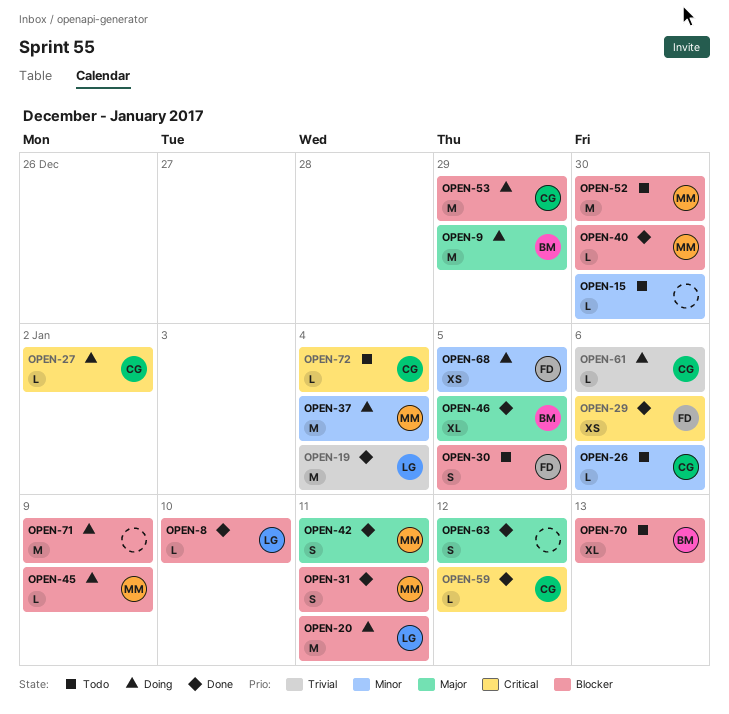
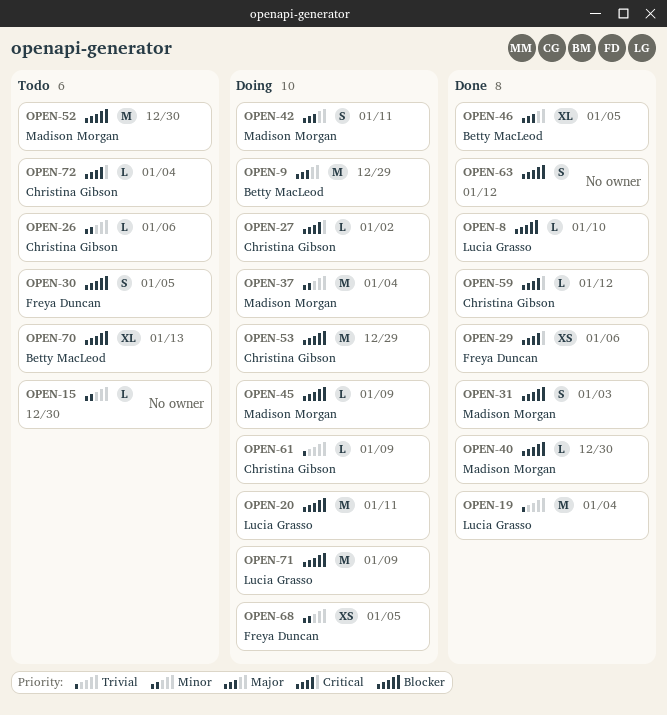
OPEN-31, due: Jan 11 -> Jan 3
OPEN-42, status: Done -> Doing
OPEN-61, due: Jan 6 -> Jan 9
OPEN-63, priority: Major -> Blocker
OPEN-71, owner: none -> Lucia Grasso

